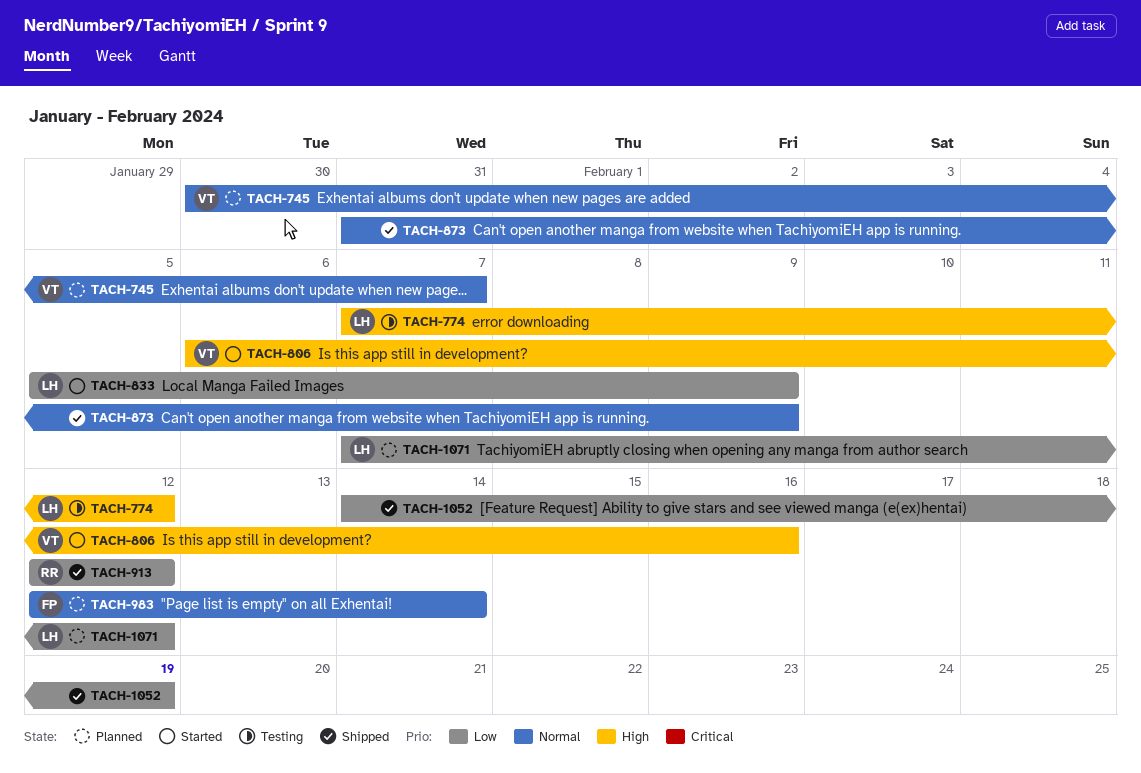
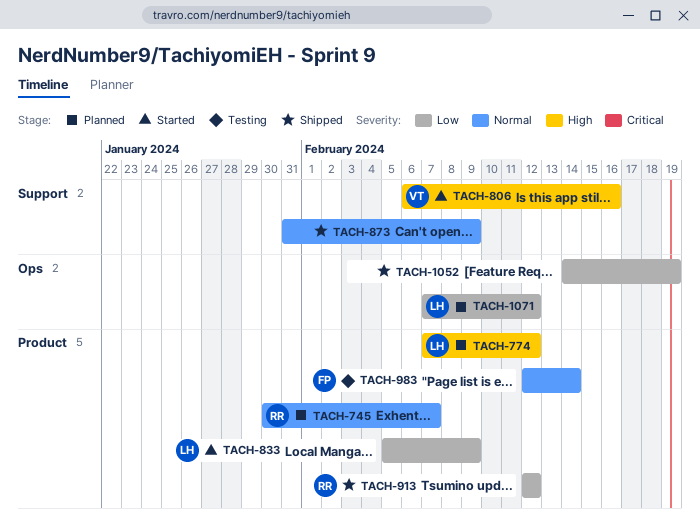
TACH-745, owner: VT -> RR
TACH-774, status: Testing -> Planned
TACH-983, status: Planned -> Testing

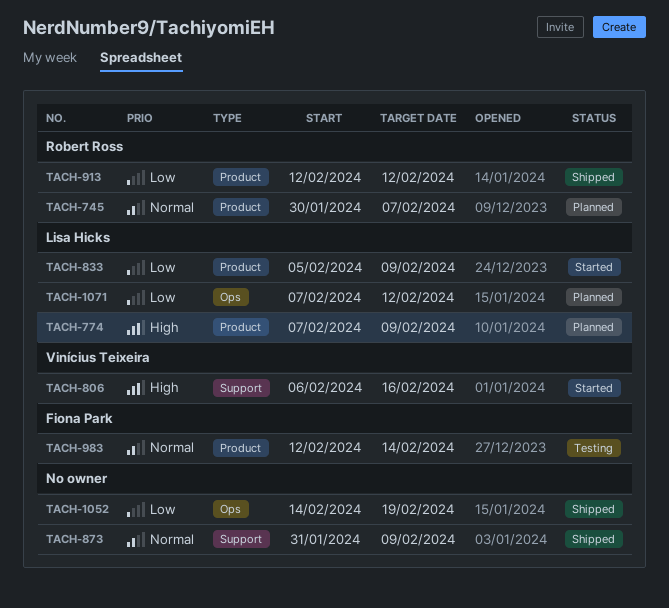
TACH-774, due: Feb 12 -> Feb 9

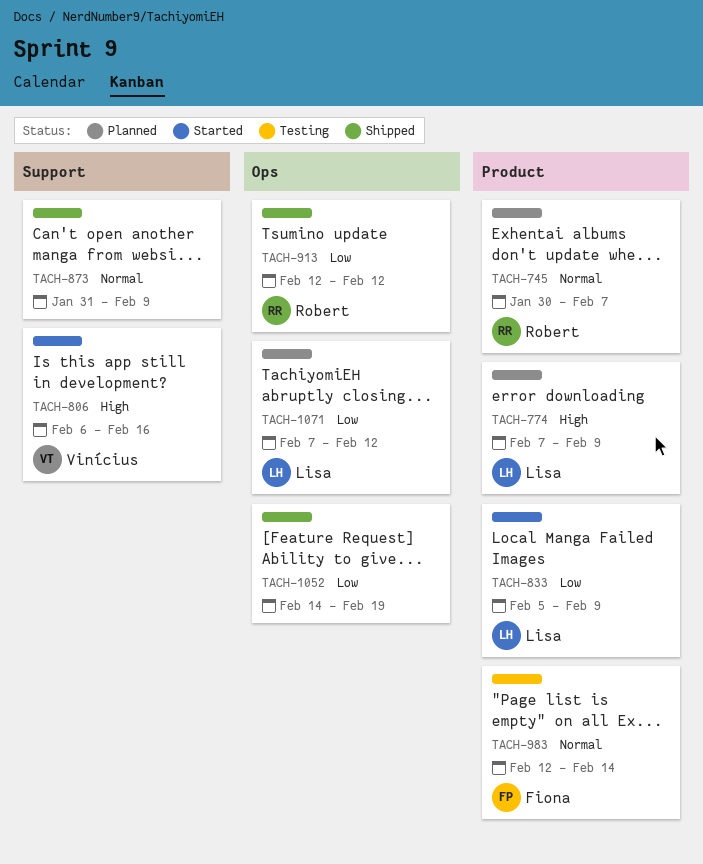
TACH-913, label: Product -> Ops

